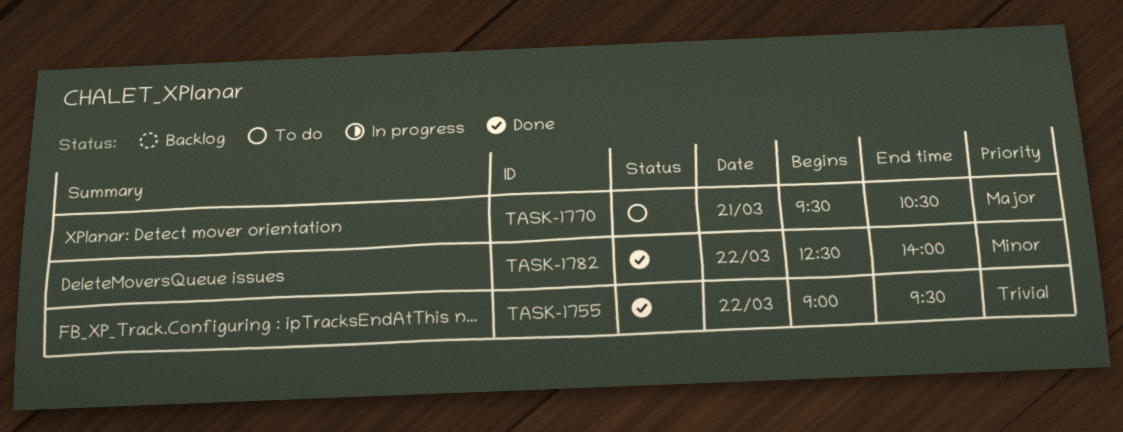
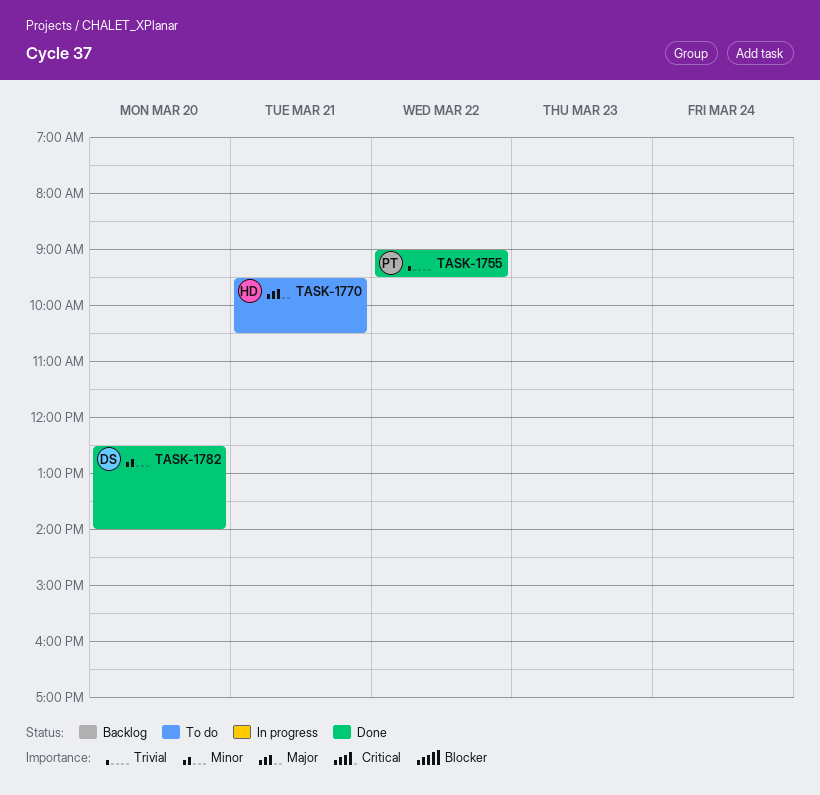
TASK-1782, day: Mar 22 -> Mar 20

